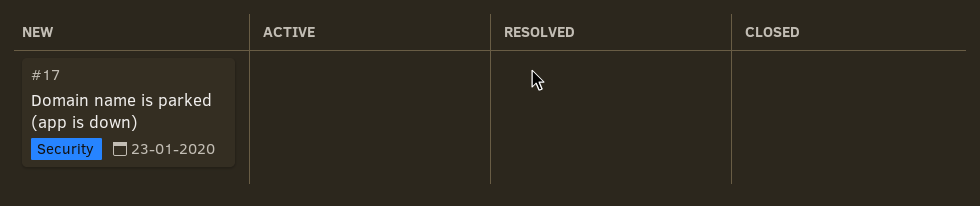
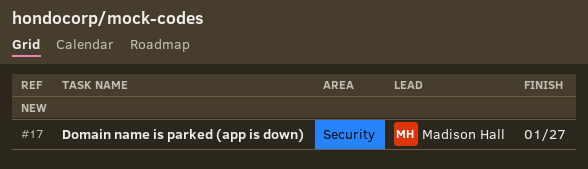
#17, due: Jan 23 -> Jan 27

